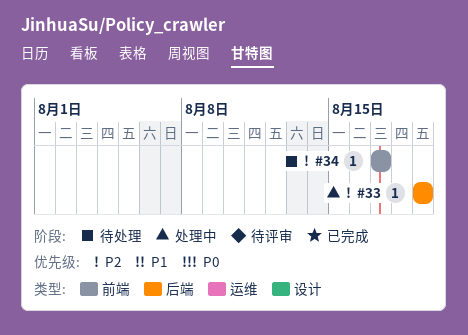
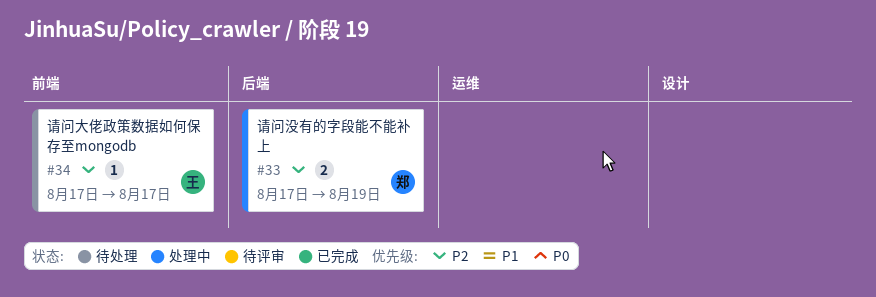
#33, estimate: 1 -> 2
#33, start: Aug 19 -> Aug 17

